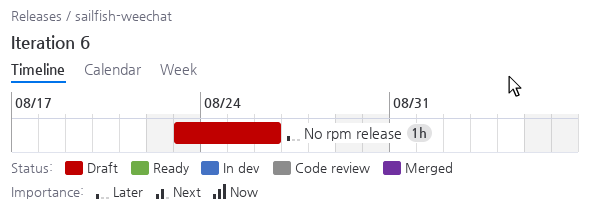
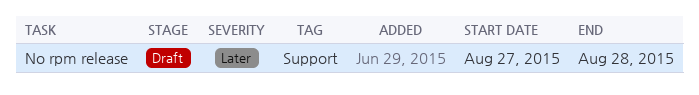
No rpm release, start: Aug 23 -> Aug 27
No rpm release, due: Aug 26 -> Aug 28

